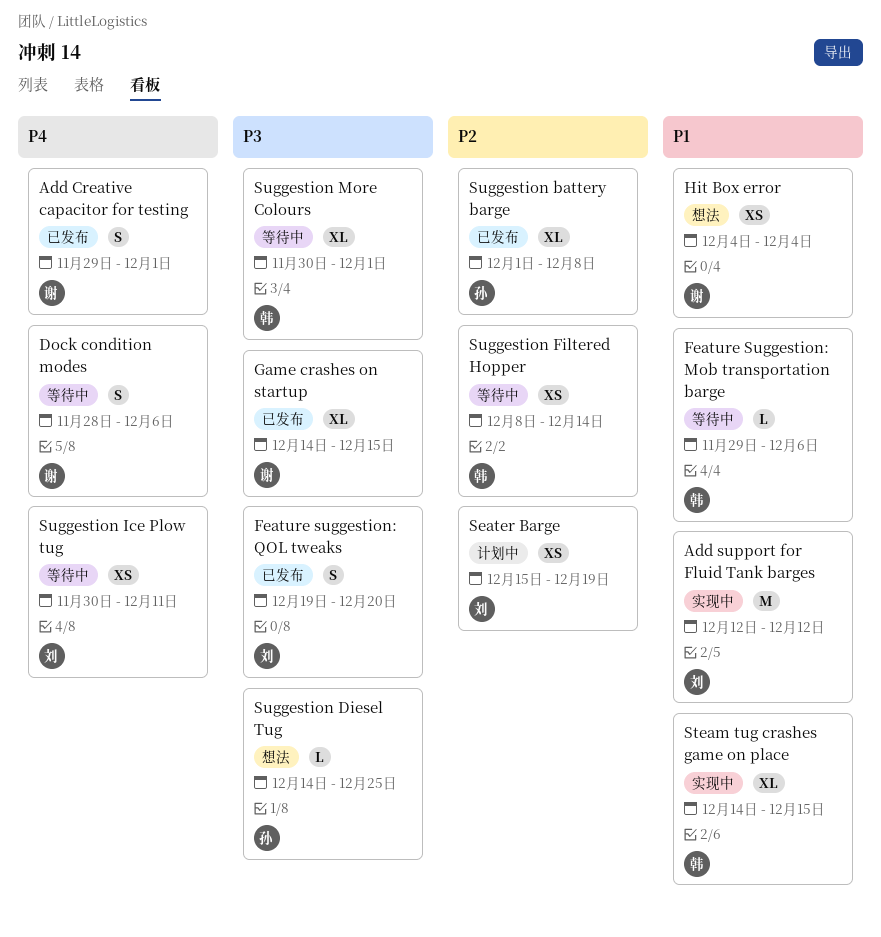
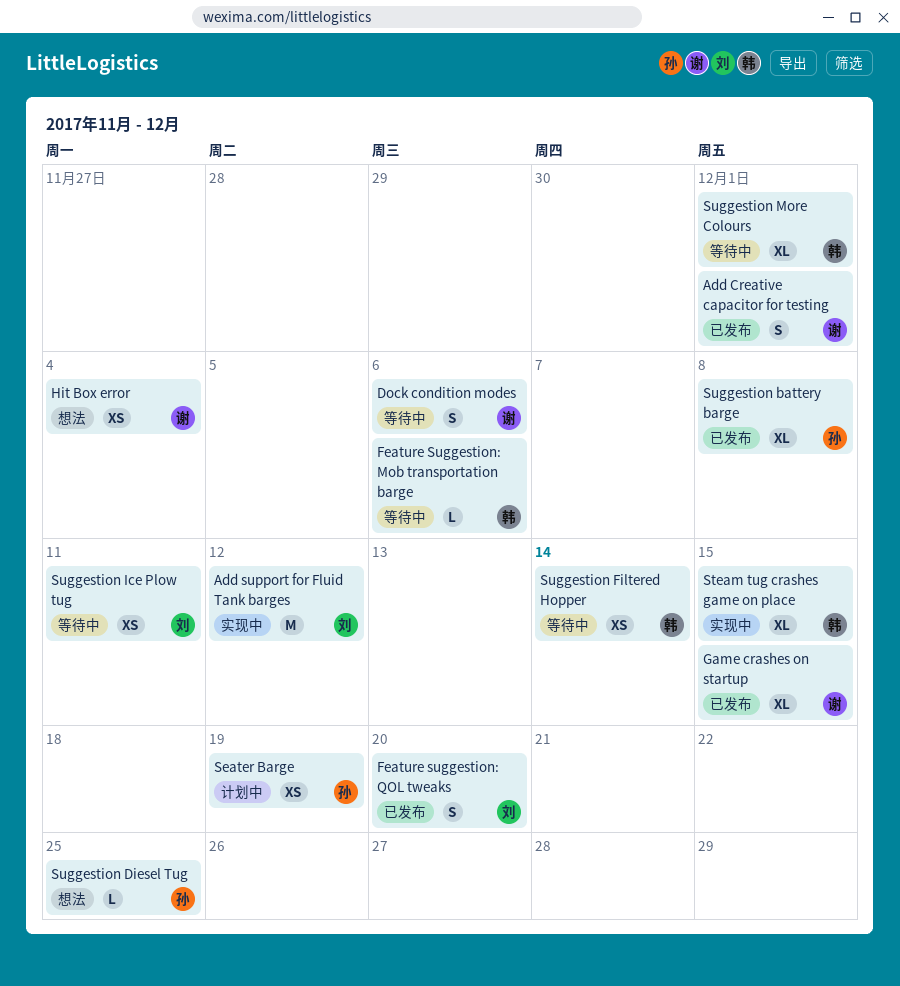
Seater Barge, owner: 刘 -> 孙

